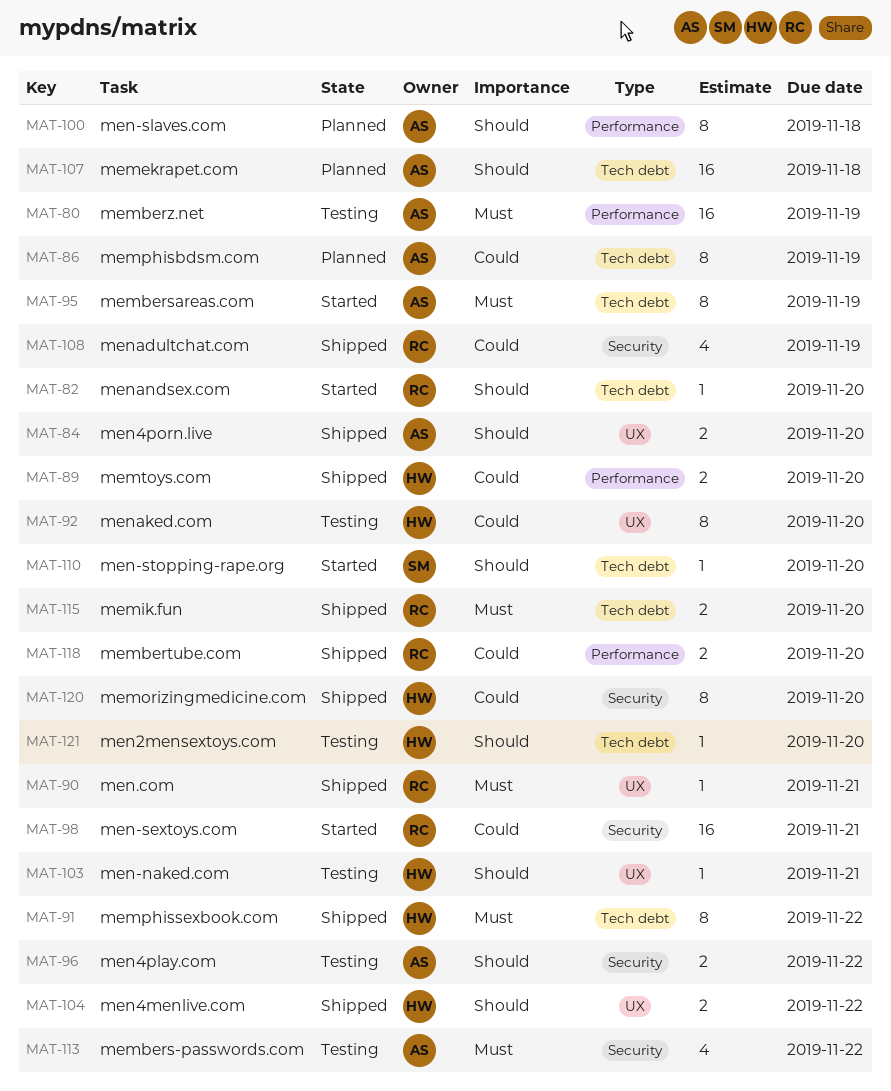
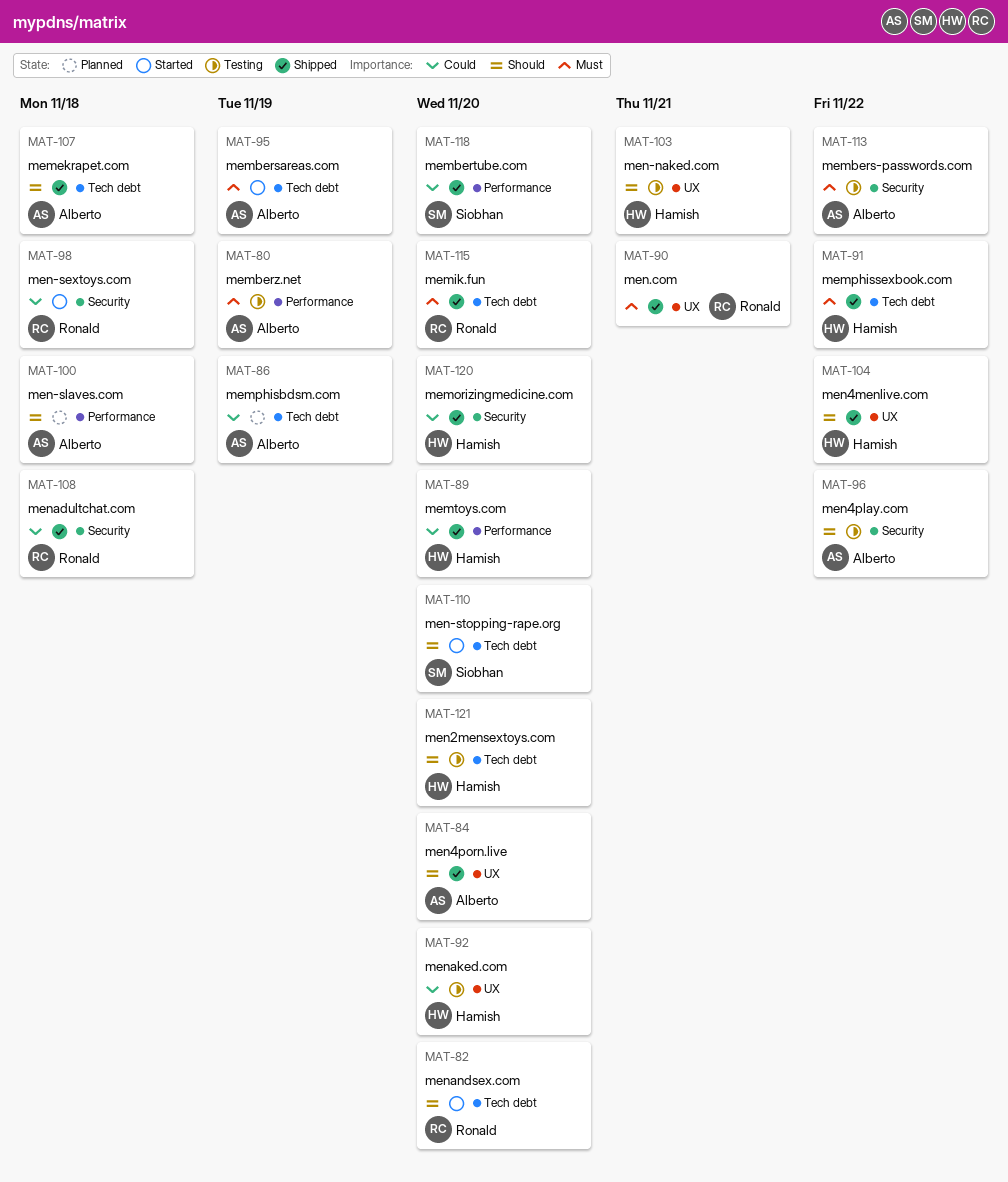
MAT-98, due: Nov 21 -> Nov 18
MAT-107, status: Planned -> Shipped
MAT-108, due: Nov 19 -> Nov 18
MAT-118, owner: Ronald -> Siobhan

